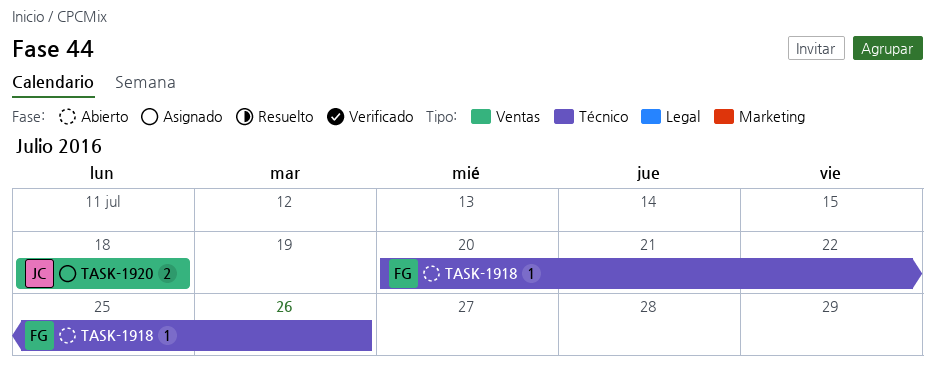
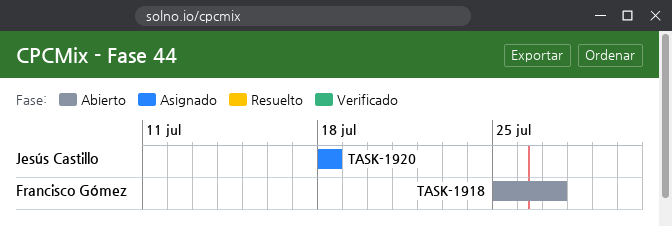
TASK-1918, start: Jul 20 -> Jul 25
TASK-1918, due: Jul 26 -> Jul 27

